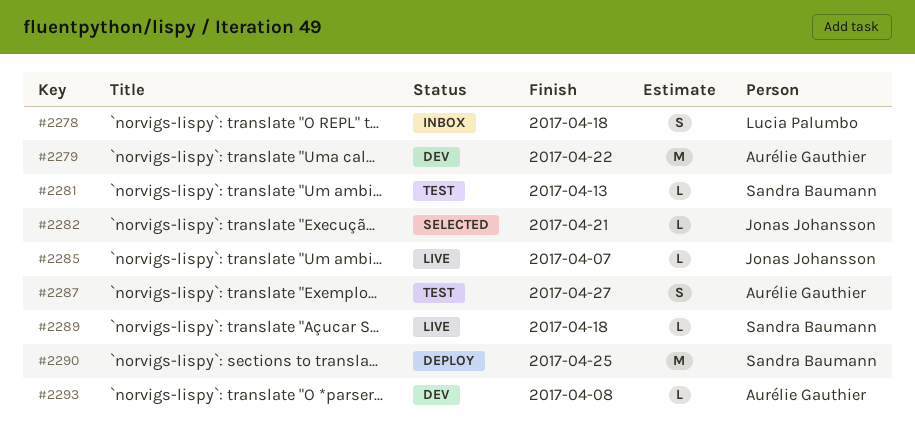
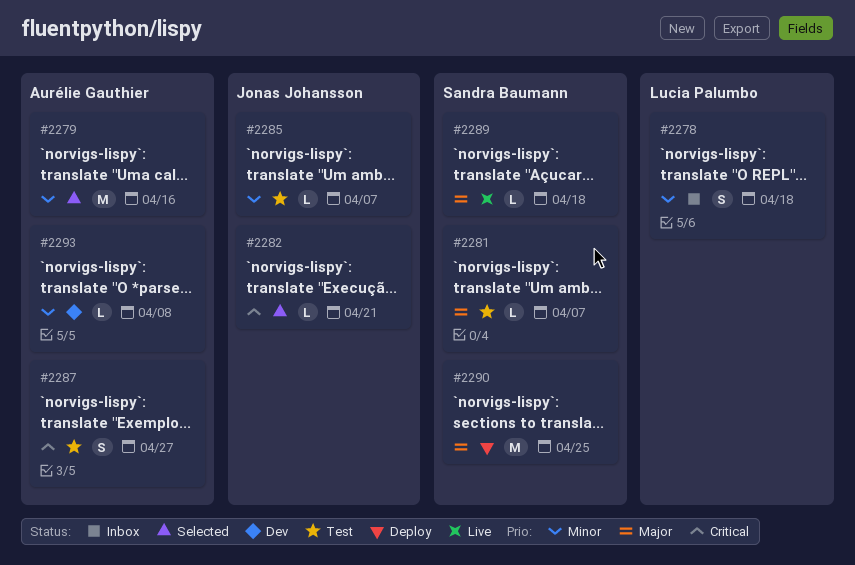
#2279, status: Dev -> Selected
#2279, due: Apr 22 -> Apr 16
#2281, due: Apr 13 -> Apr 7
#2285, status: Live -> Test

